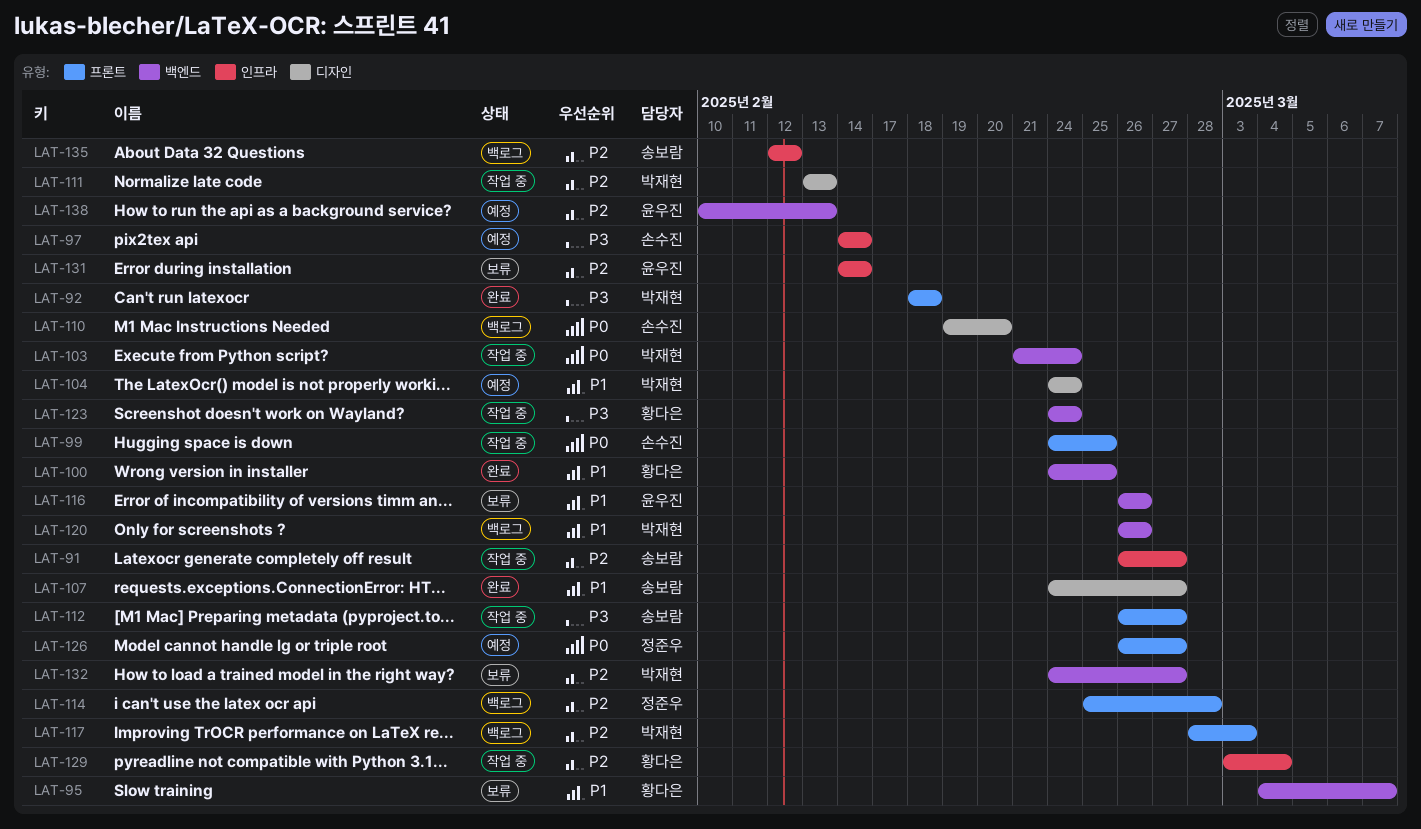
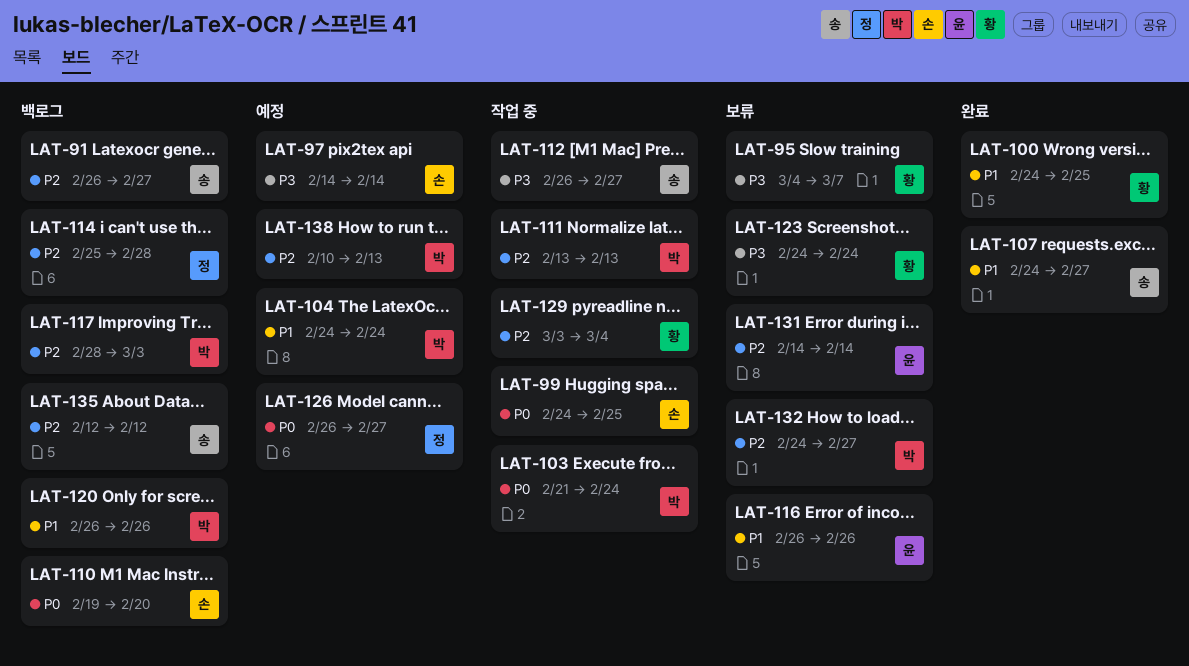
LAT-91, status: 작업 중 -> 백로그
LAT-92: present -> none
LAT-95, priority: P1 -> P3
LAT-123, status: 작업 중 -> 보류
LAT-138, owner: 윤우진 -> 박재현

